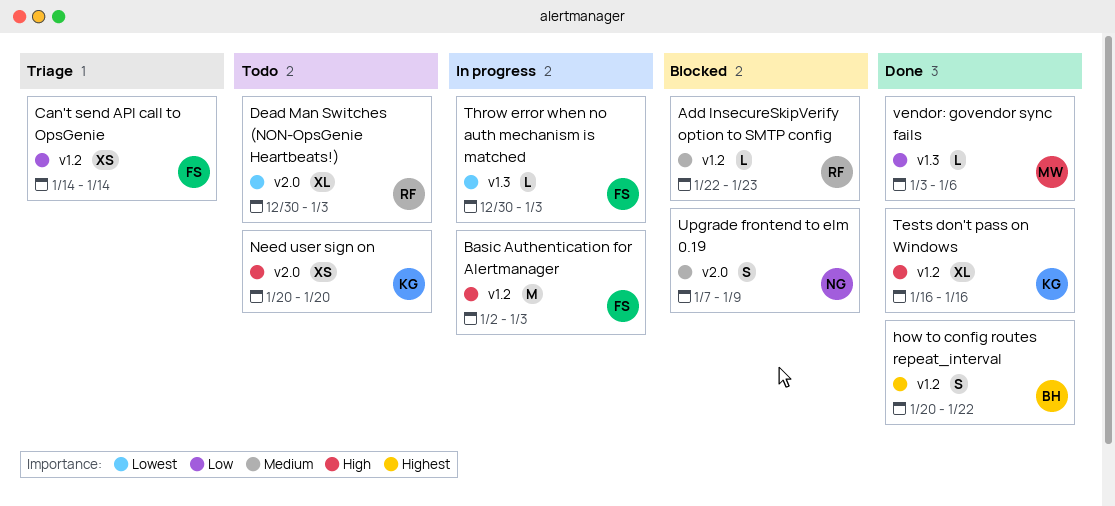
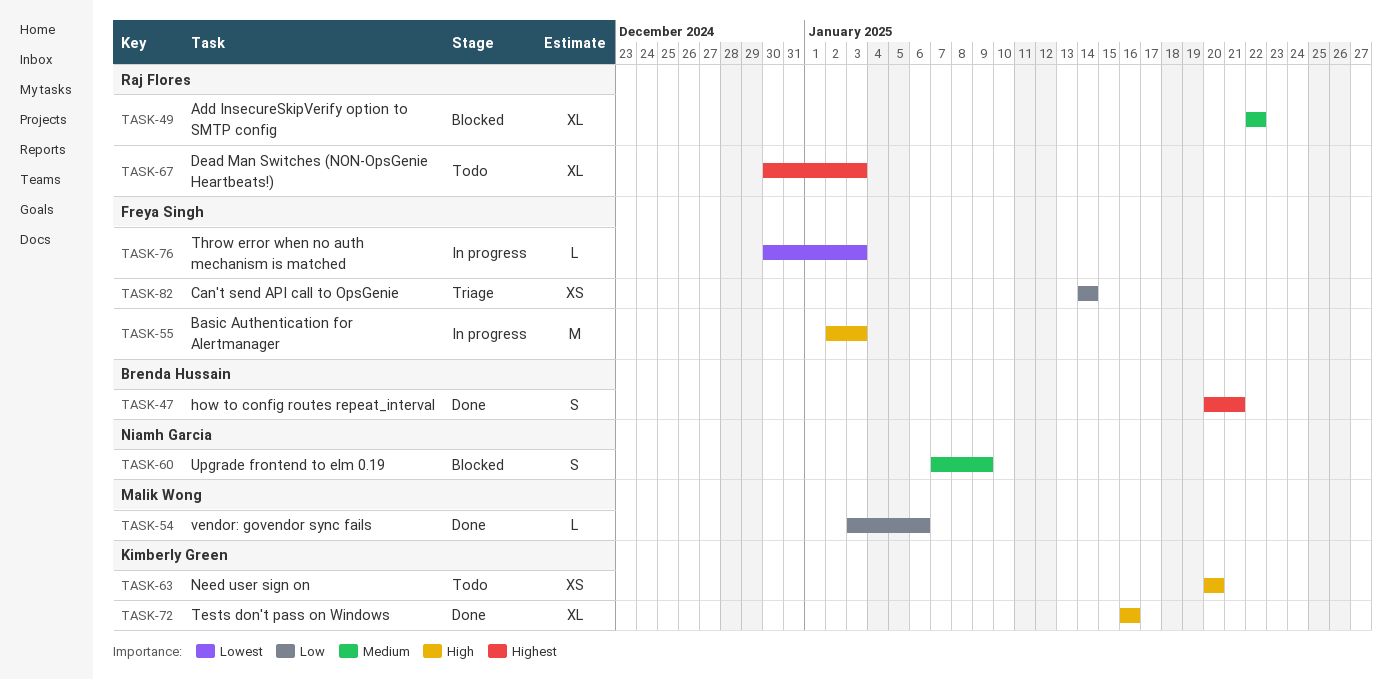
Add InsecureSkipVerify option to SMTP config, estimate: L -> XL
Add InsecureSkipVerify option to SMTP config, due: Jan 23 -> Jan 22
Dead Man Switches (NON-OpsGenie Heartbeats!), priority: Lowest -> Highest
how to config routes repeat_interval, due: Jan 22 -> Jan 21

